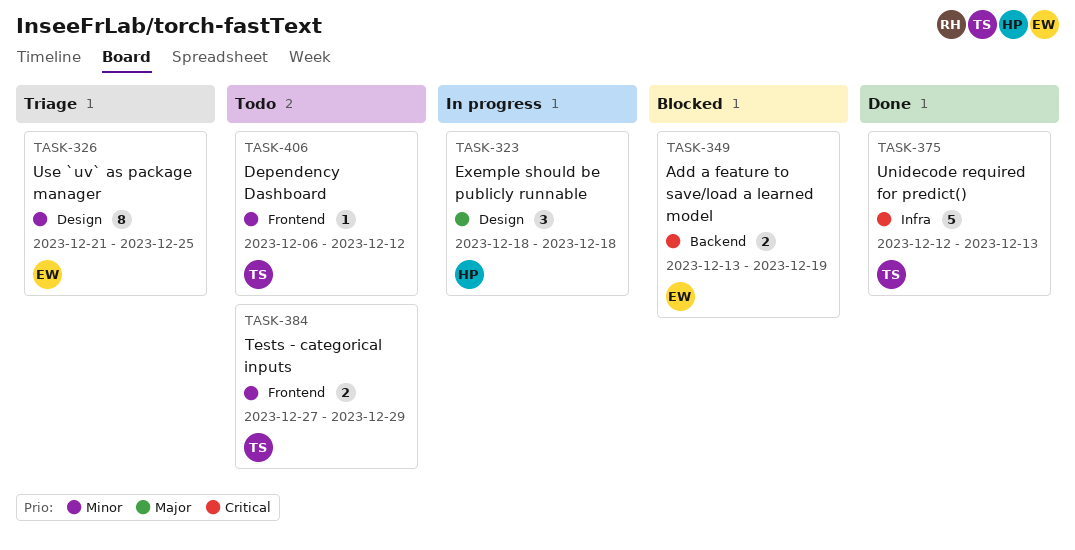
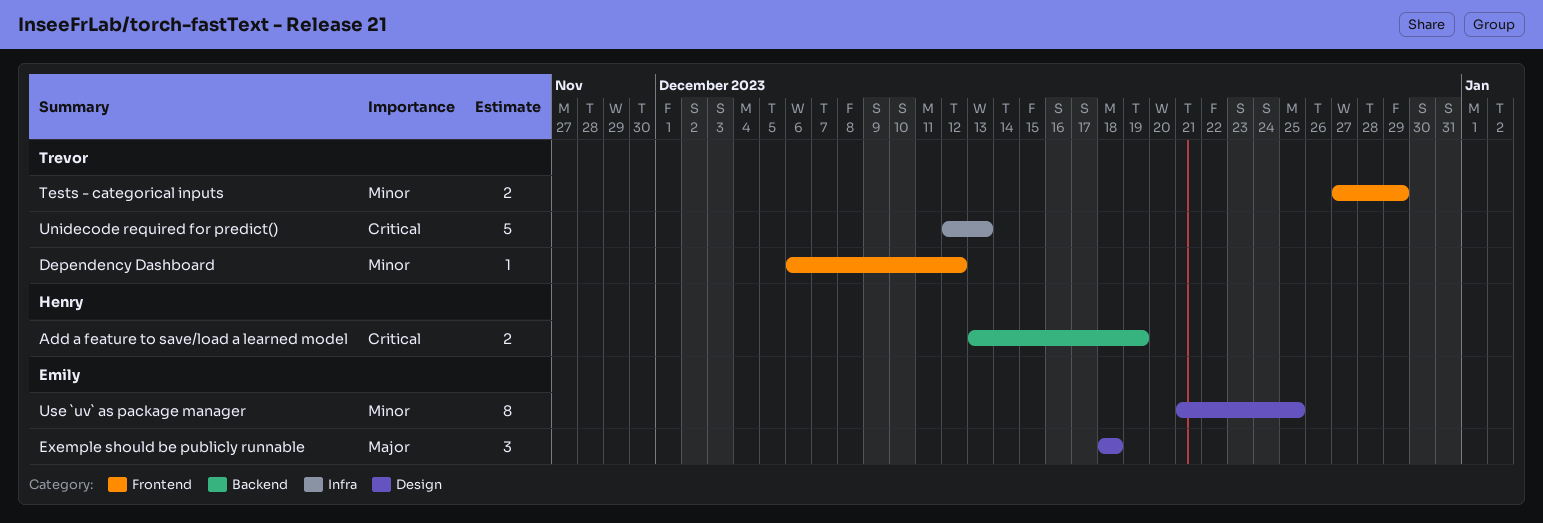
Add a feature to save/load a learned model, owner: Emily -> Henry
Exemple should be publicly runnable, owner: Henry -> Emily

